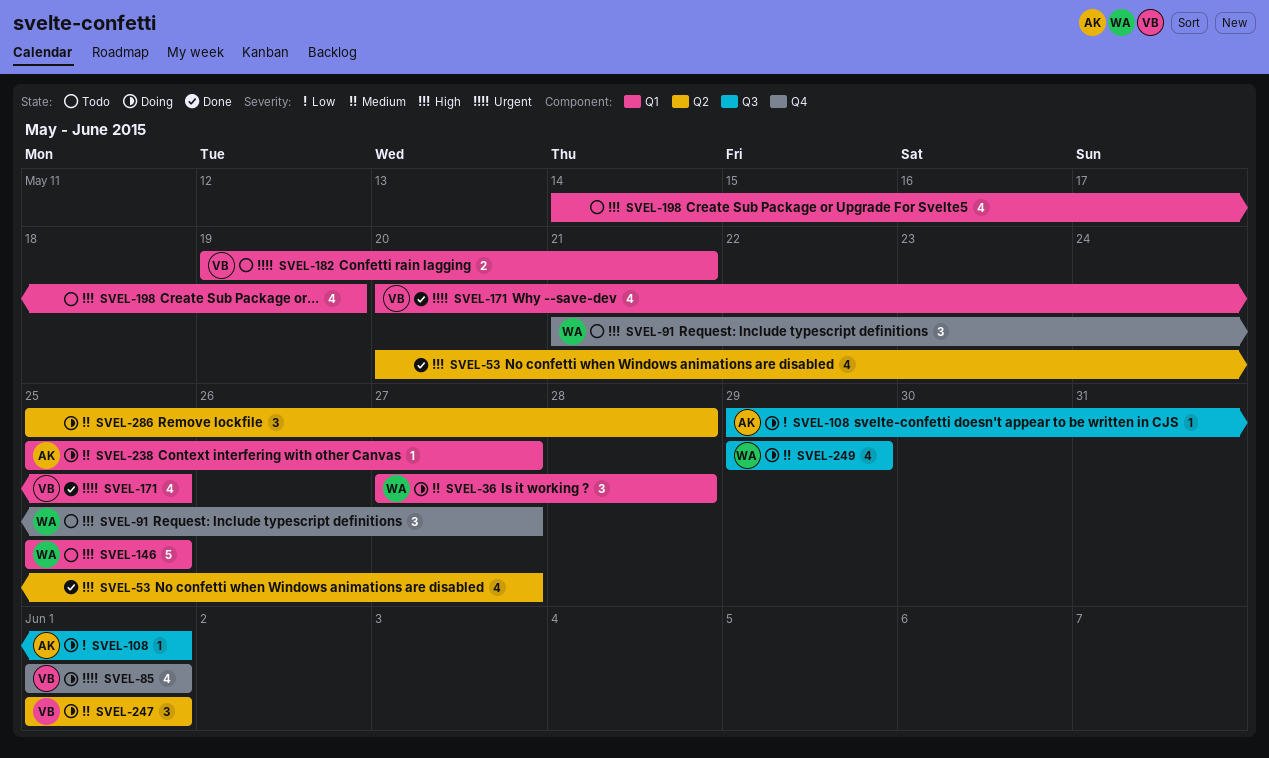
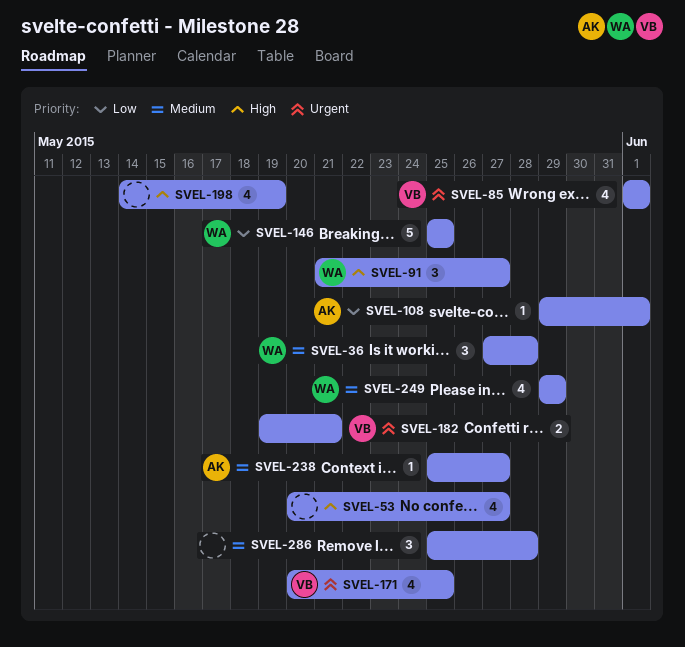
SVEL-146, priority: High -> Low
SVEL-247: present -> none

